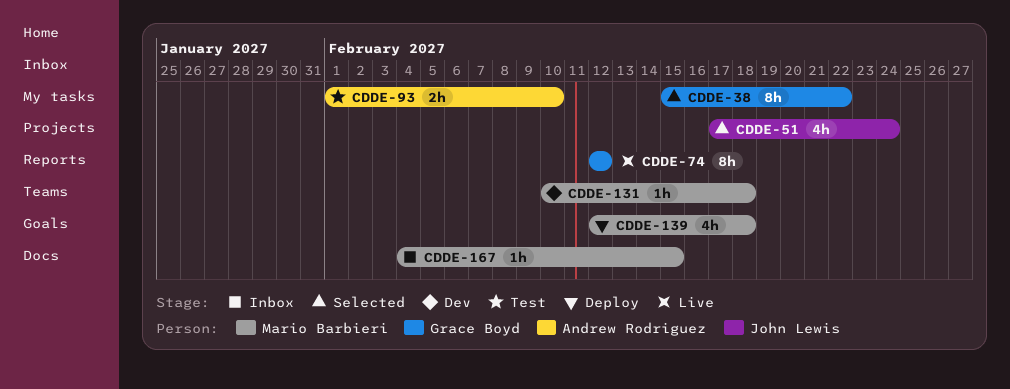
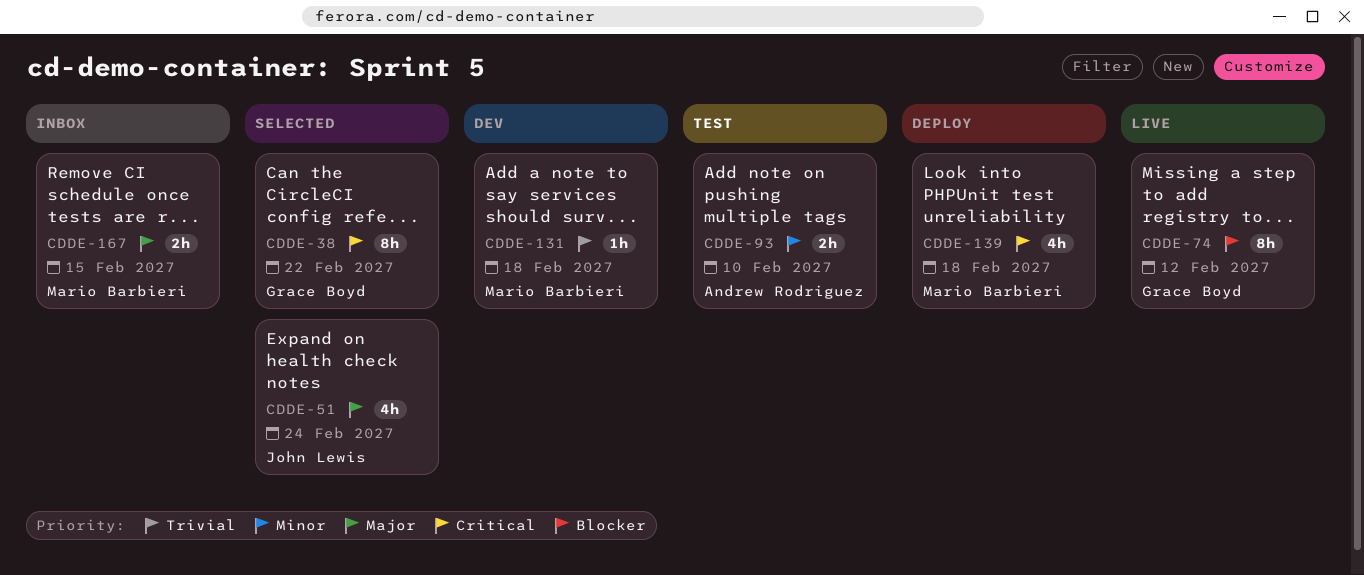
CDDE-167, estimate: 1h -> 2h

